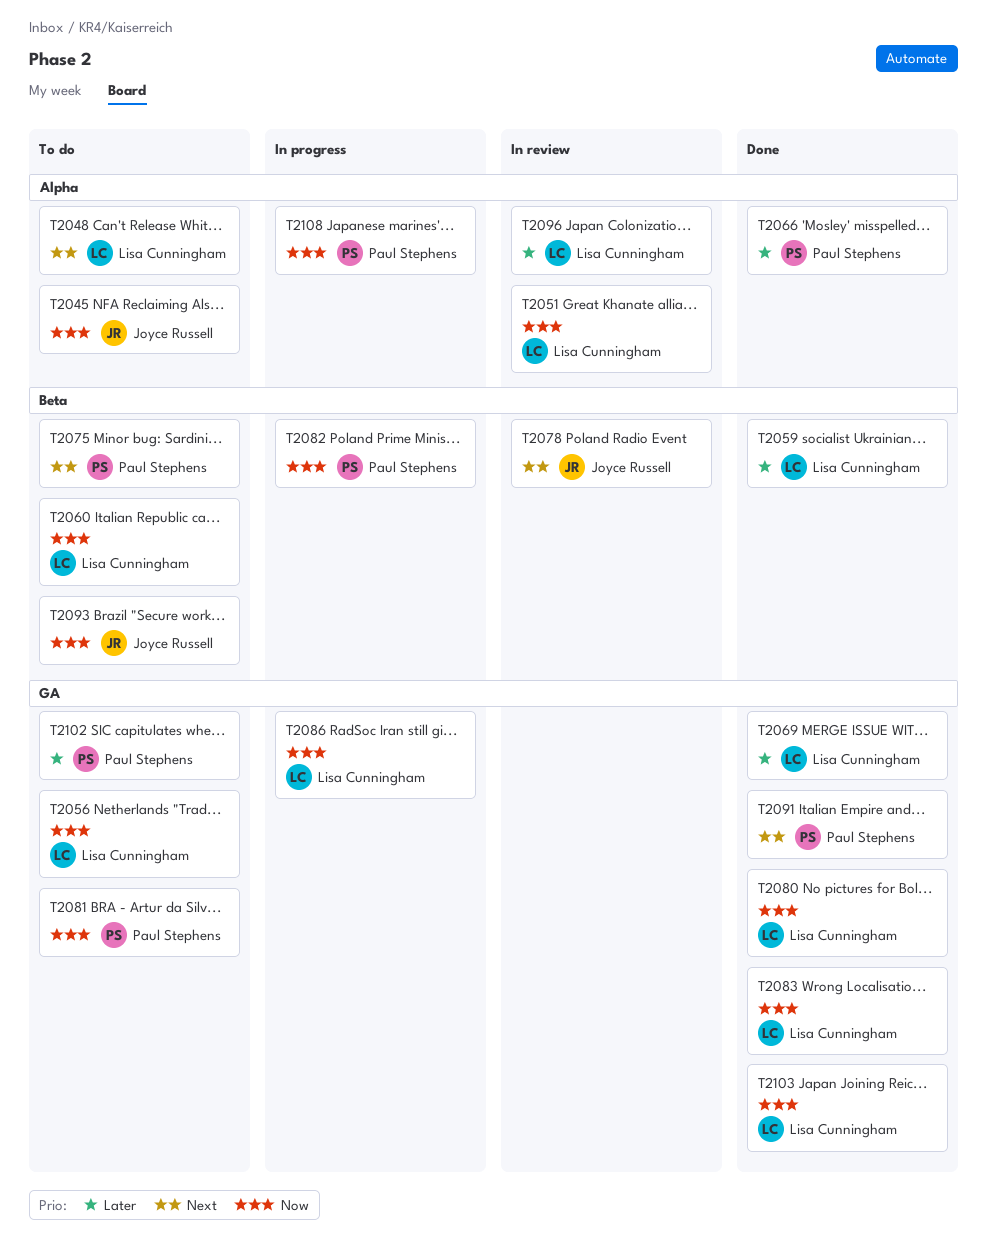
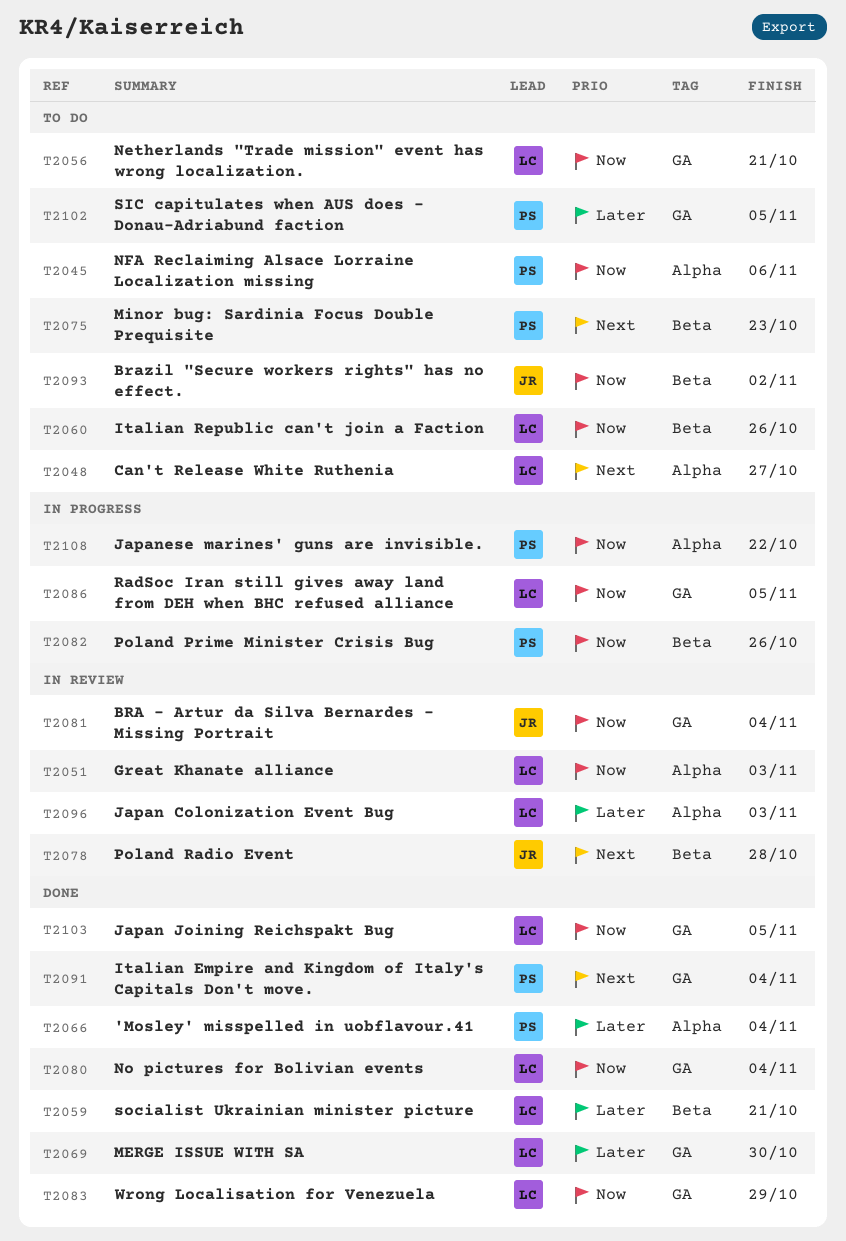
T2045, owner: Joyce Russell -> Paul Stephens
T2081, status: To do -> In review
T2081, owner: Paul Stephens -> Joyce Russell

